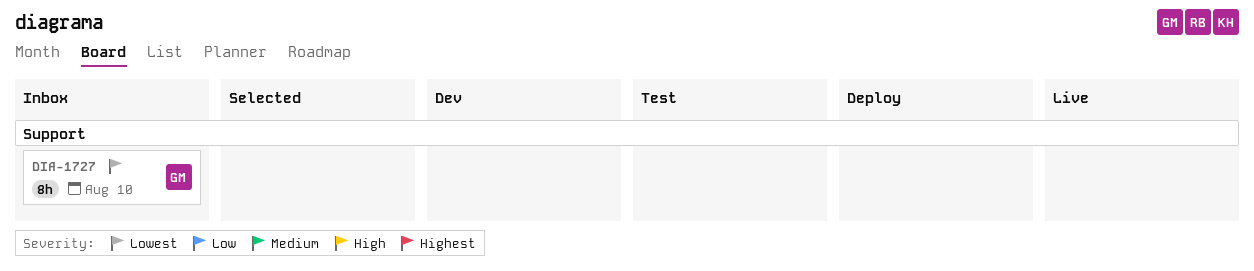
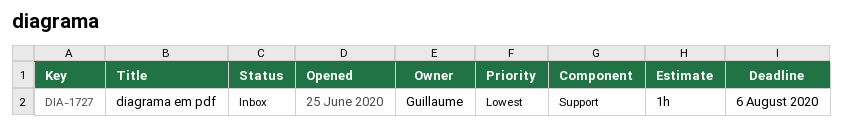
DIA-1727, estimate: 8h -> 1h
DIA-1727, due: Aug 10 -> Aug 6

